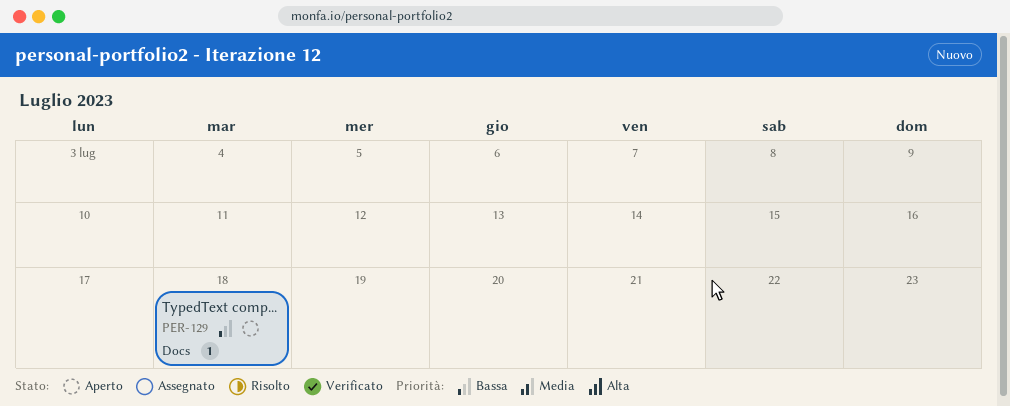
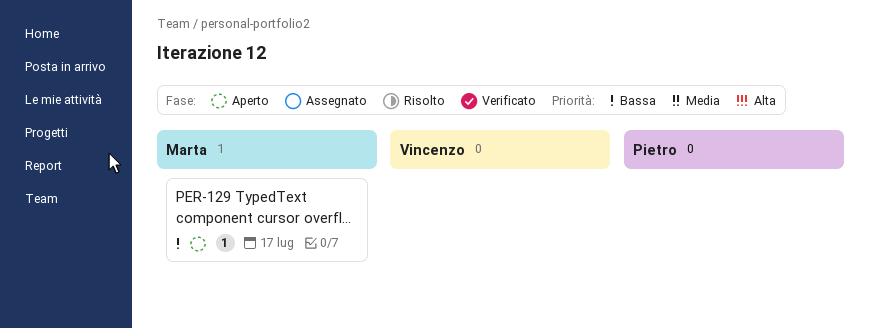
PER-129, due: Jul 18 -> Jul 17

